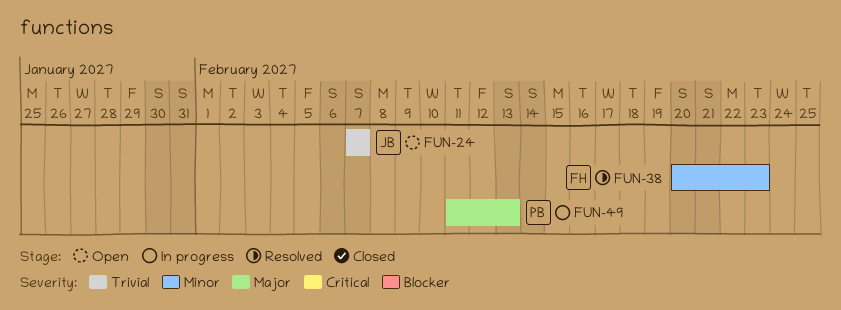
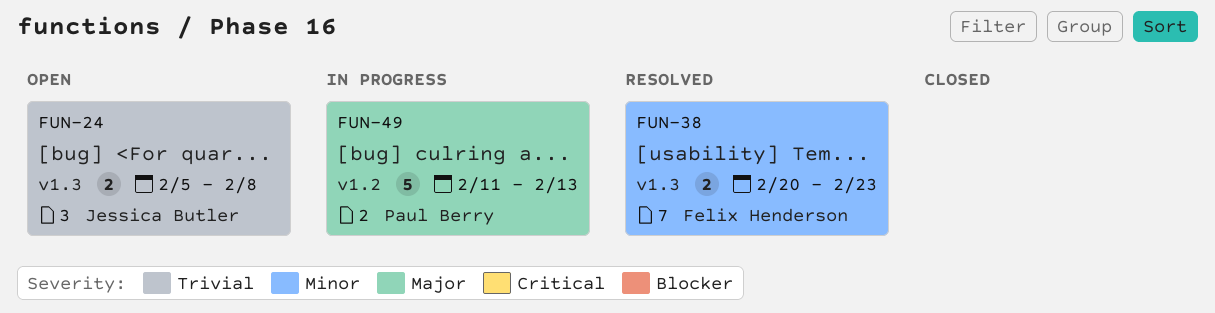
FUN-24, start: Feb 7 -> Feb 5
FUN-24, due: Feb 7 -> Feb 8

